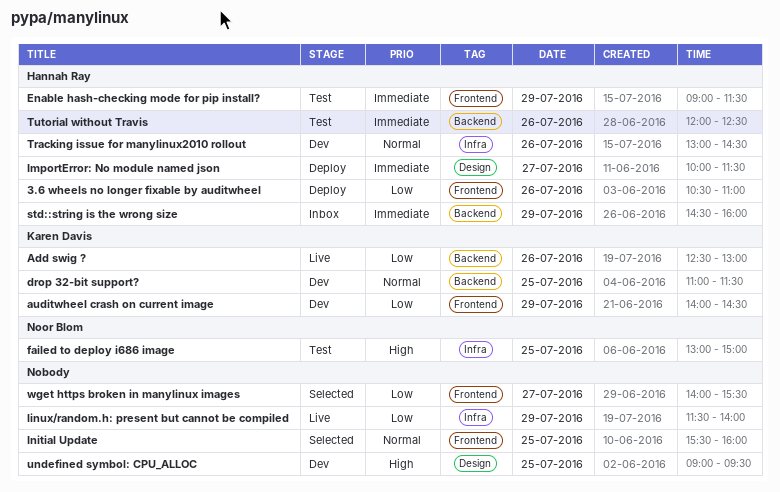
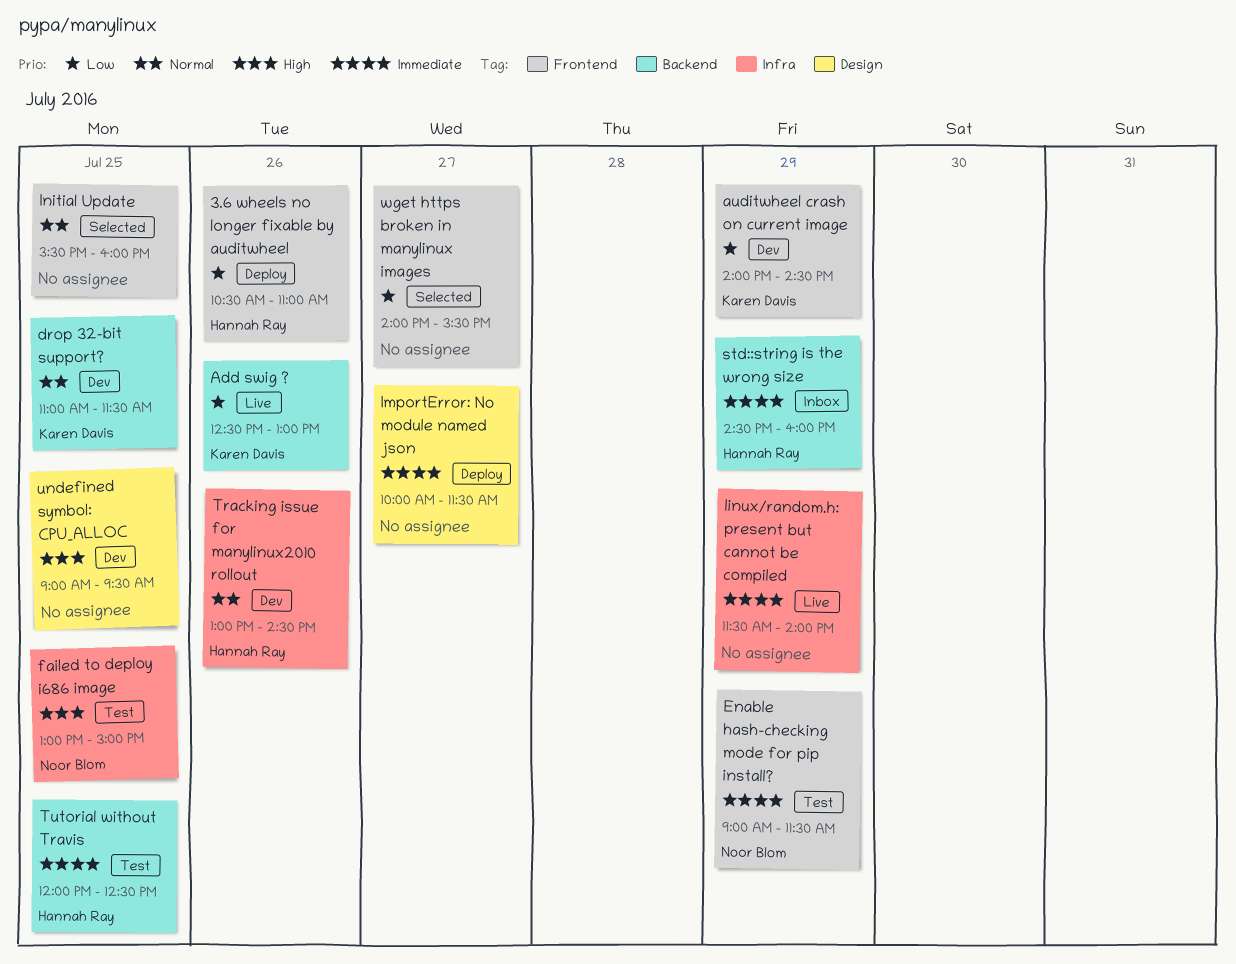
Enable hash-checking mode for pip install?, owner: Hannah Ray -> Noor Blom
ImportError: No module named json, owner: Hannah Ray -> none
linux/random.h: present but cannot be compiled, priority: Low -> Immediate
Tutorial without Travis, day: Jul 26 -> Jul 25

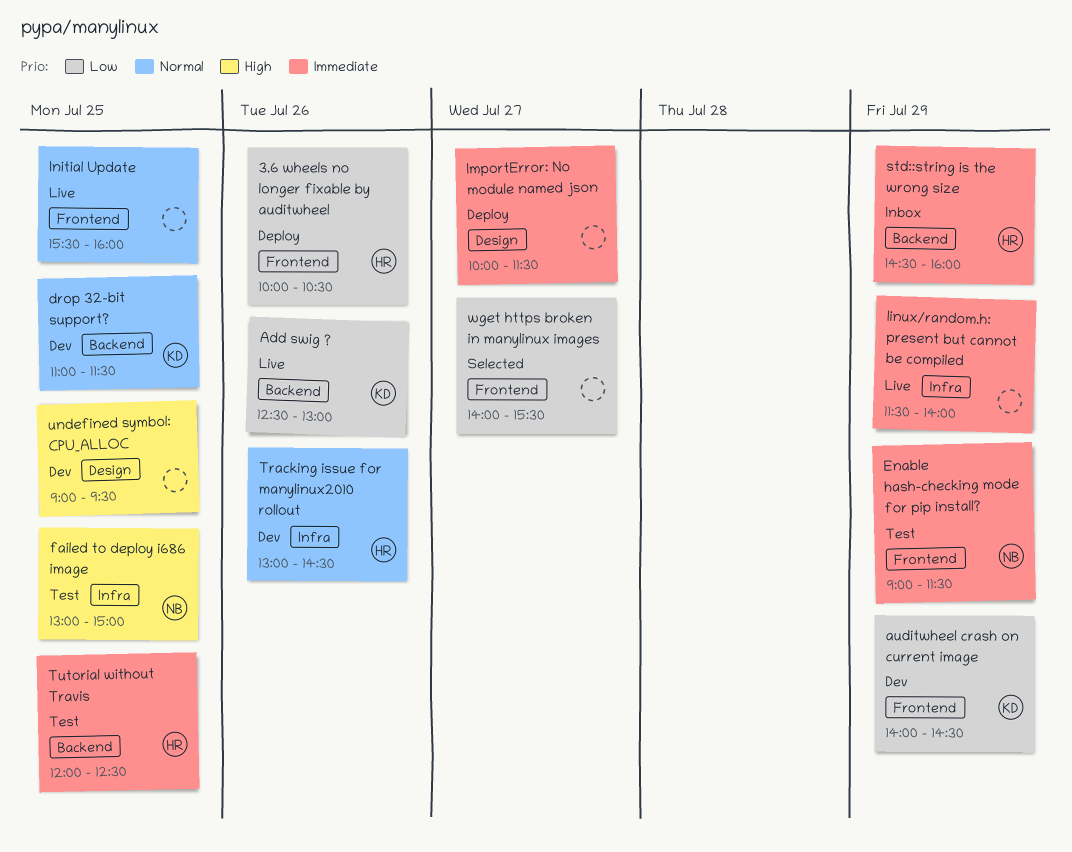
3.6 wheels no longer fixable by auditwheel, begins: 10:30 -> 10:00
3.6 wheels no longer fixable by auditwheel, ends: 11:00 -> 10:30
Initial Update, status: Selected -> Live

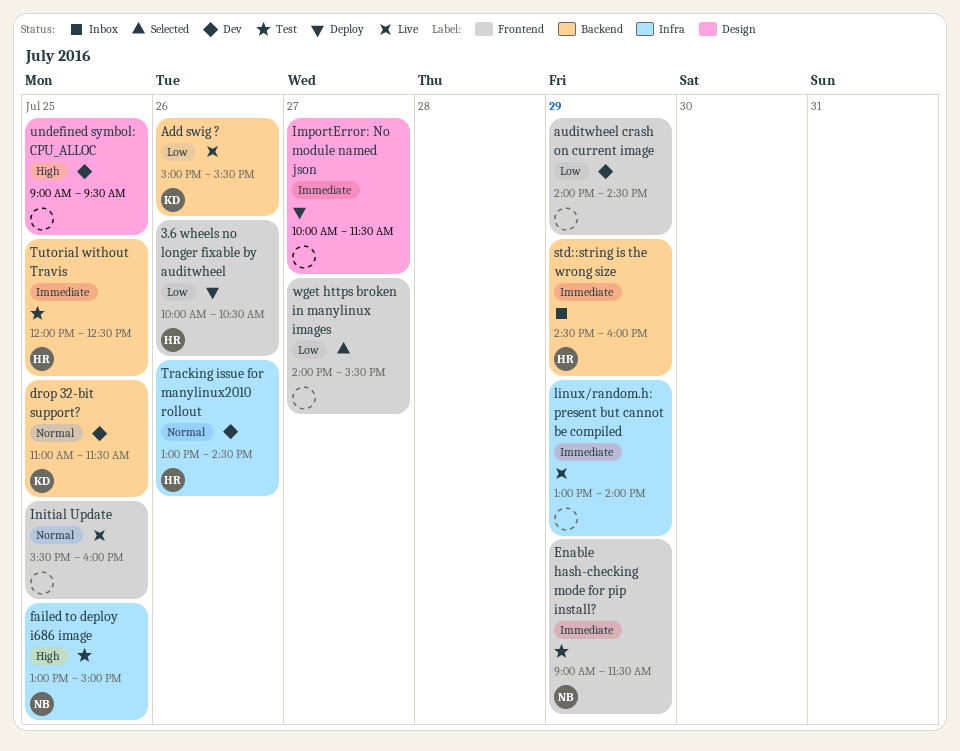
Add swig ?, begins: 12:30 -> 15:00
Add swig ?, ends: 13:00 -> 15:30
auditwheel crash on current image, owner: KD -> none
linux/random.h: present but cannot be compiled, begins: 11:30 -> 13:00

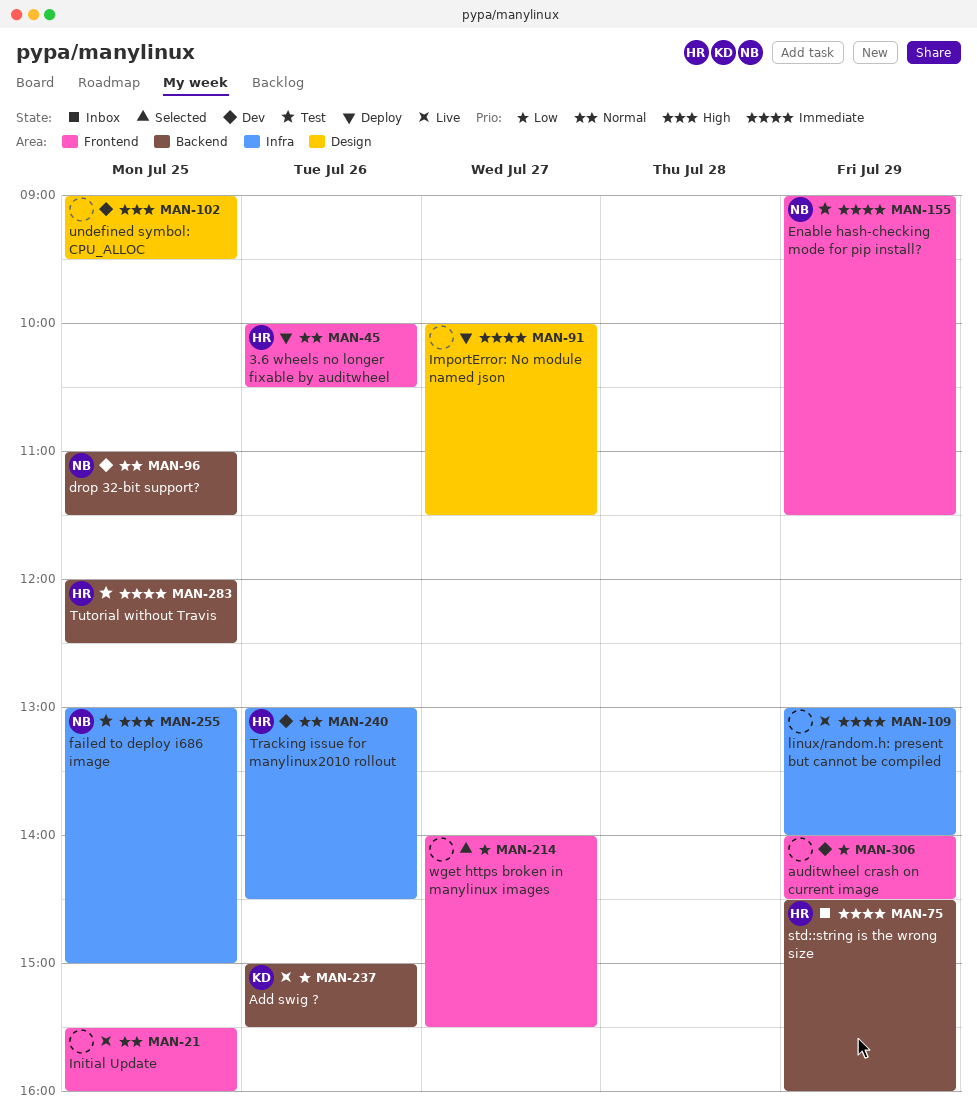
3.6 wheels no longer fixable by auditwheel, priority: Low -> Normal
drop 32-bit support?, owner: KD -> NB

